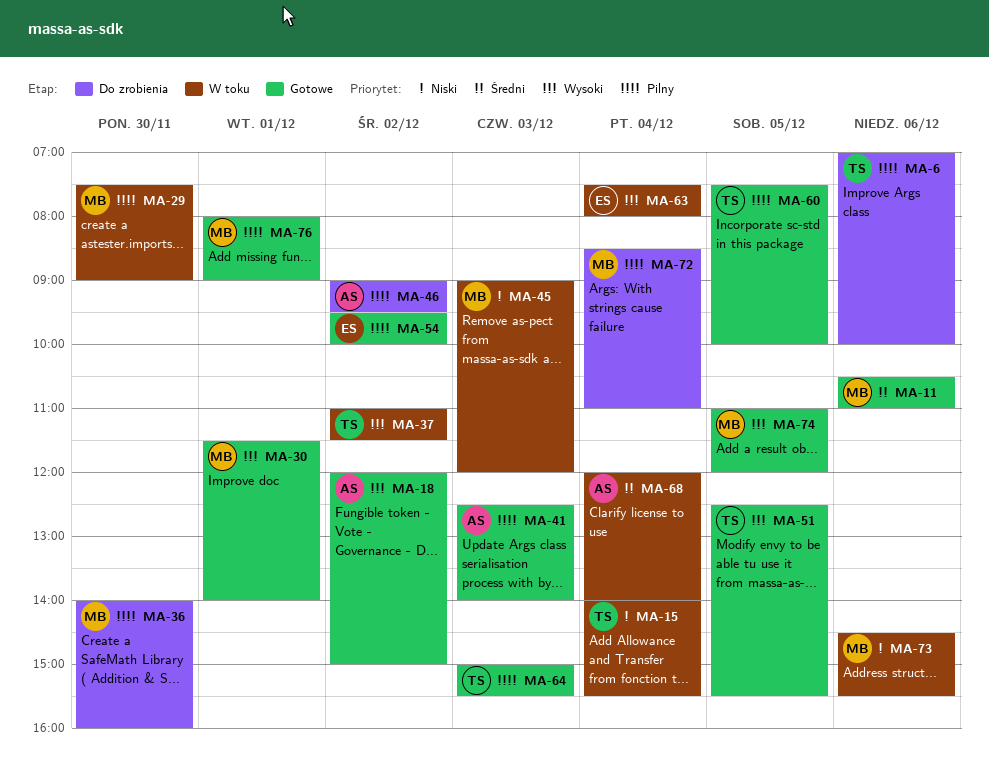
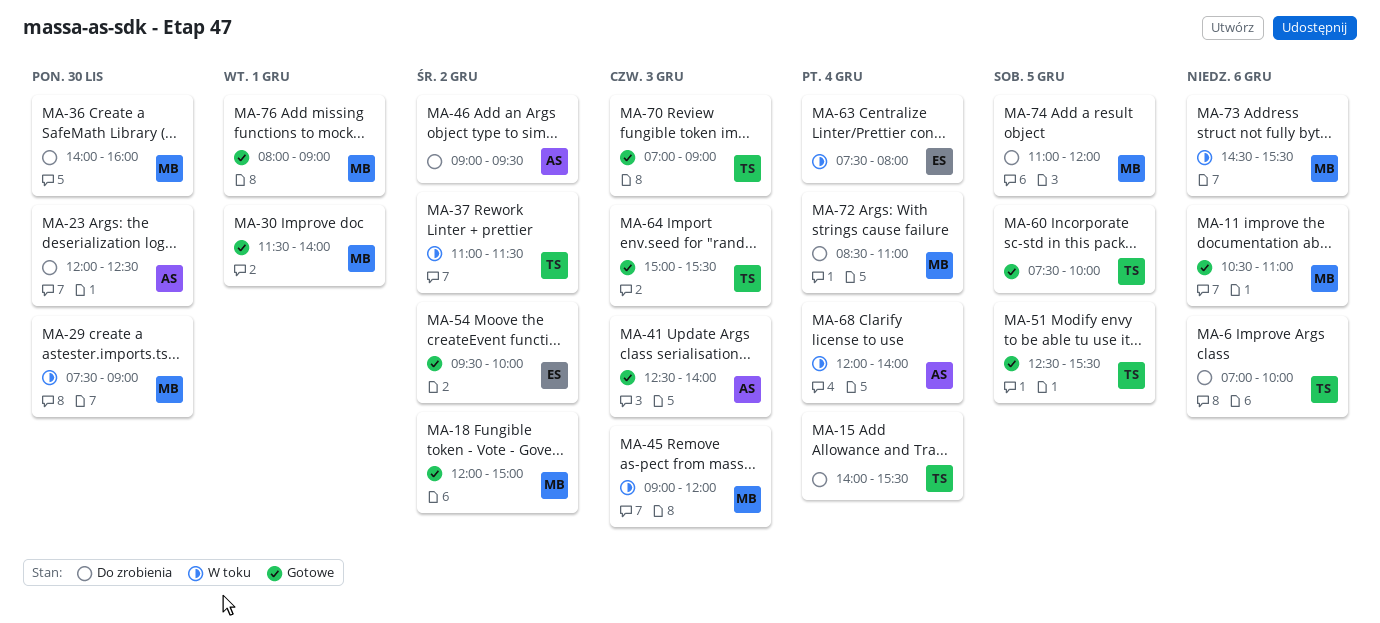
MA-15, status: W toku -> Do zrobienia
MA-18, owner: AS -> MB
MA-23: none -> present
MA-70: none -> present
MA-74, status: Gotowe -> Do zrobienia

